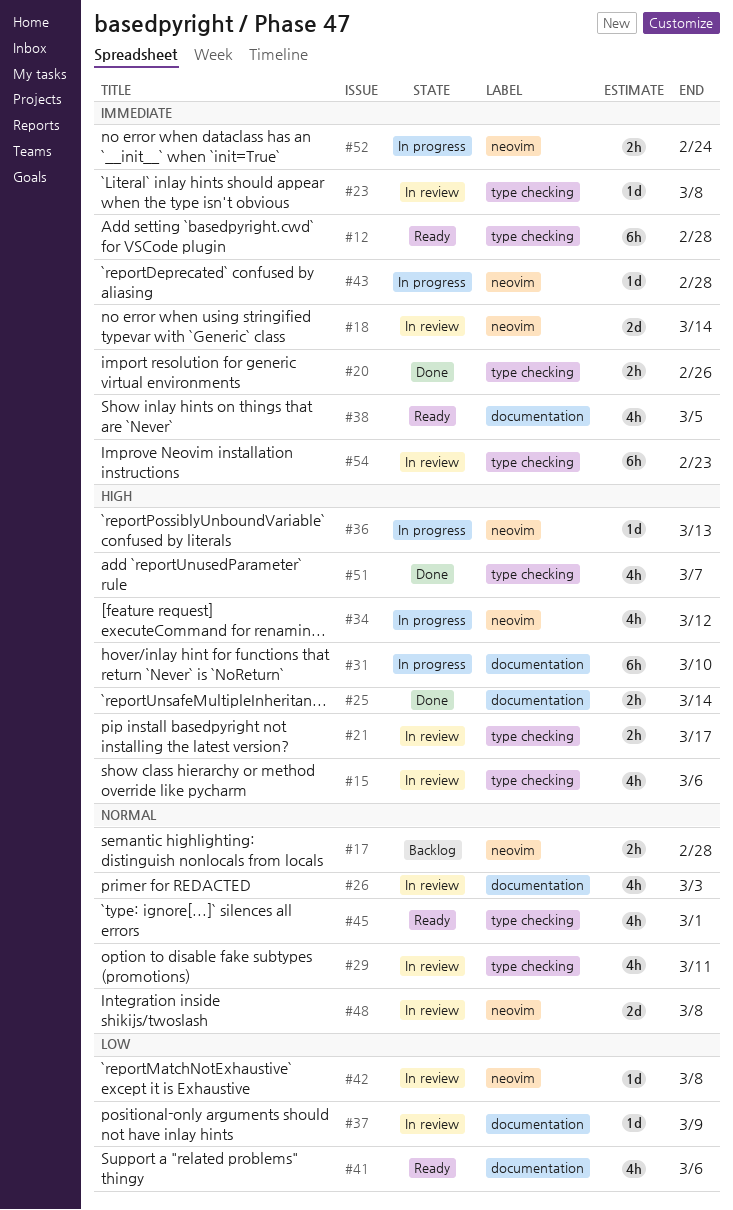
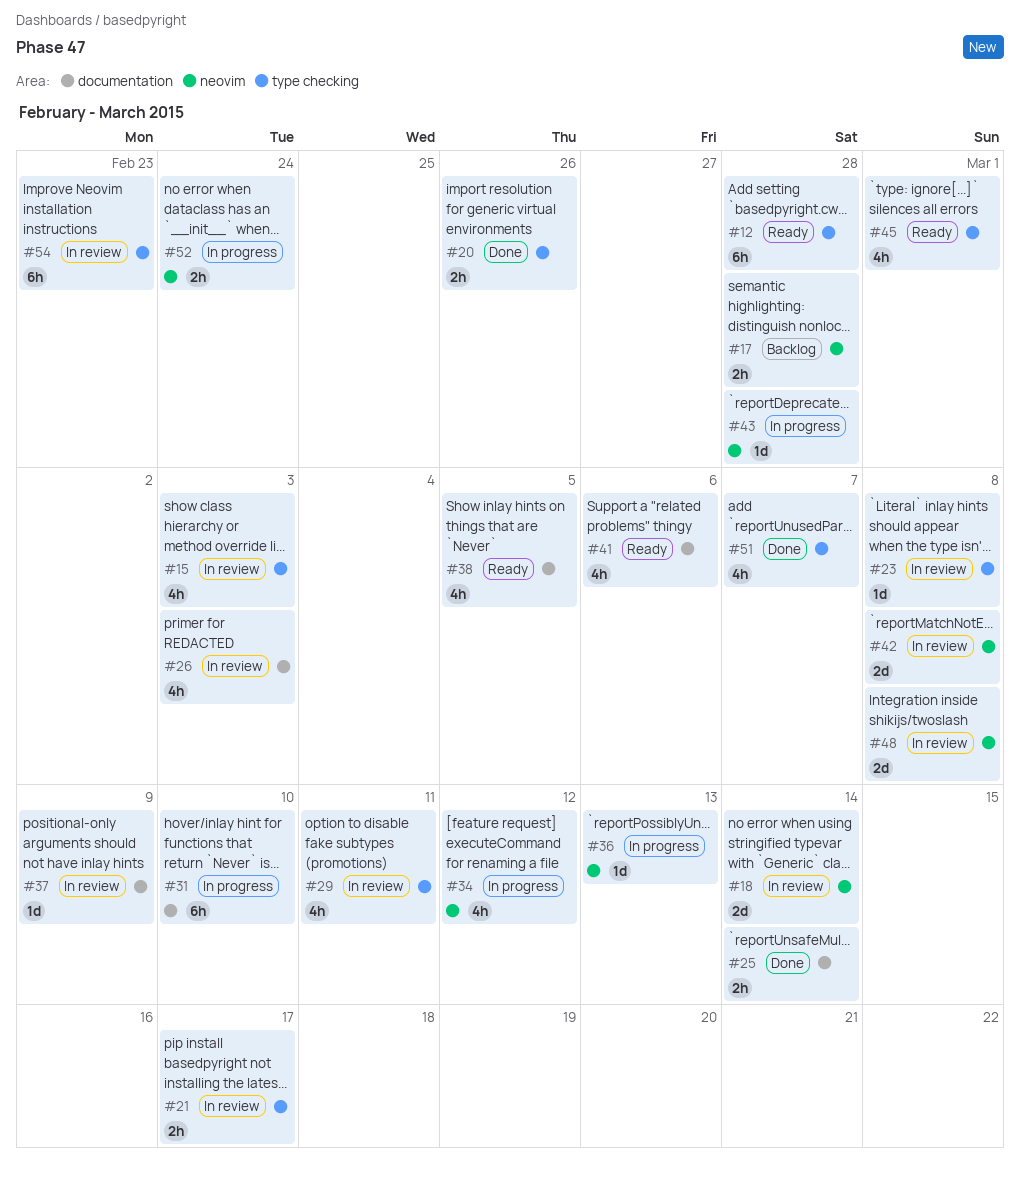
#15, due: Mar 6 -> Mar 3
#42, estimate: 1d -> 2d

